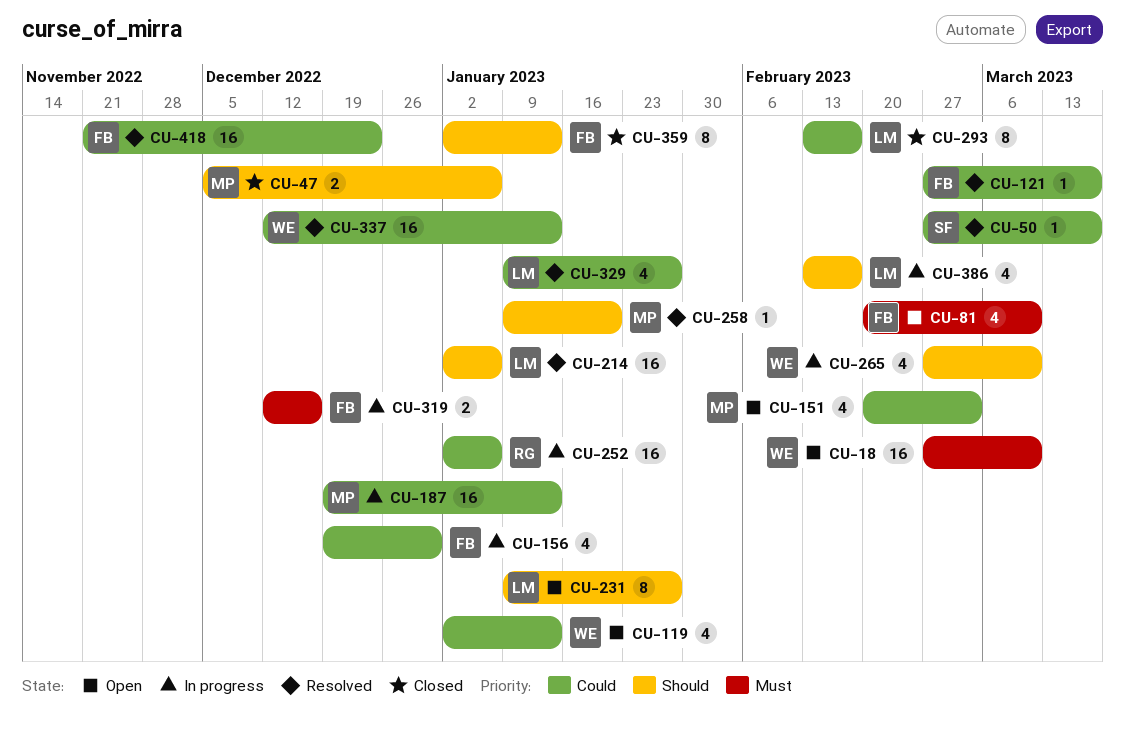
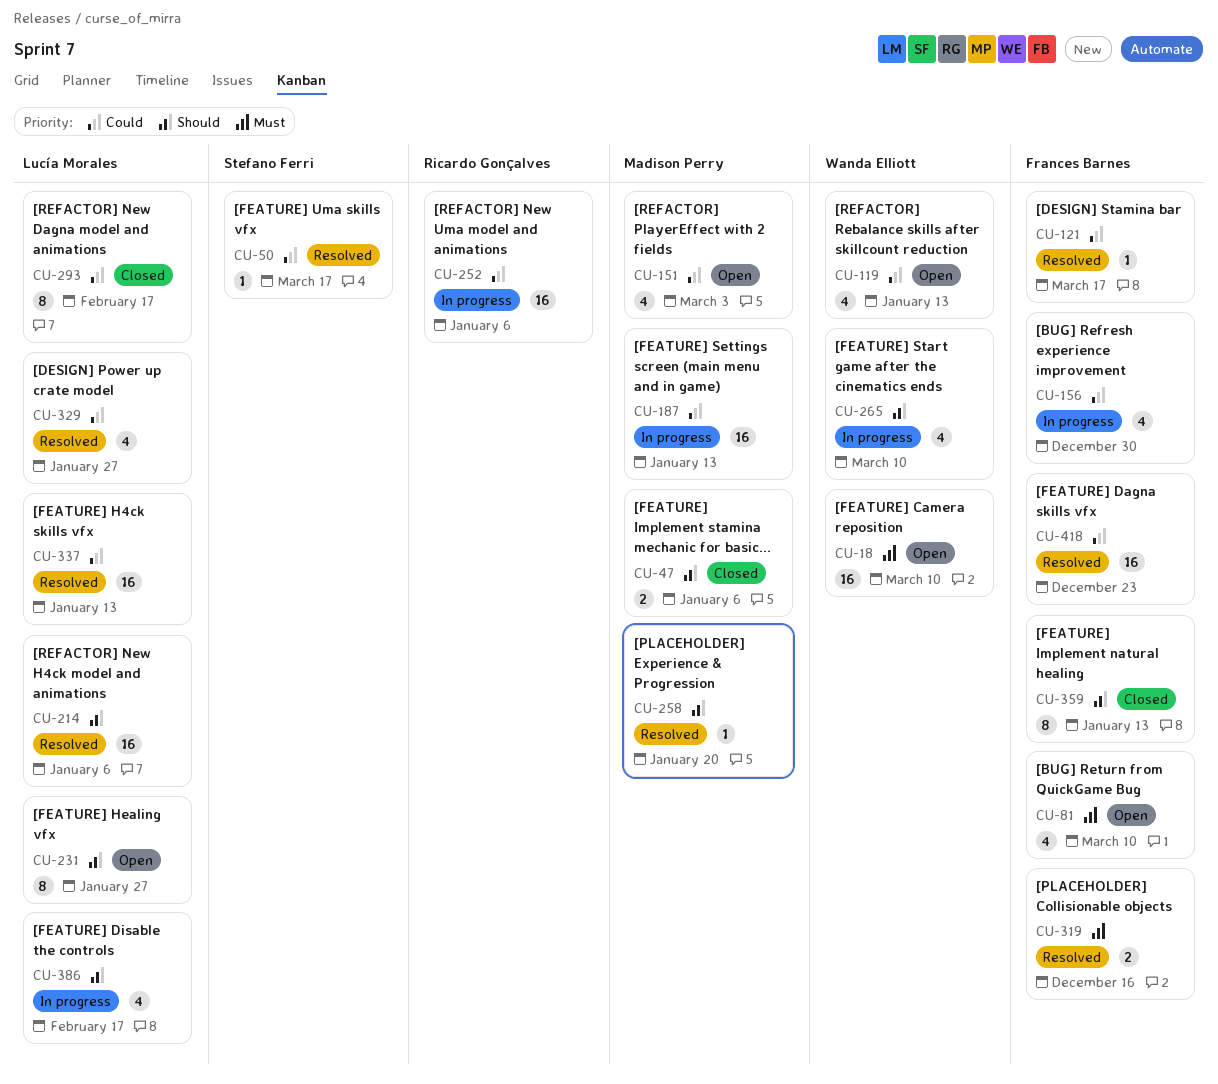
CU-319, status: In progress -> Resolved
CU-337, owner: Wanda Elliott -> Lucía Morales

